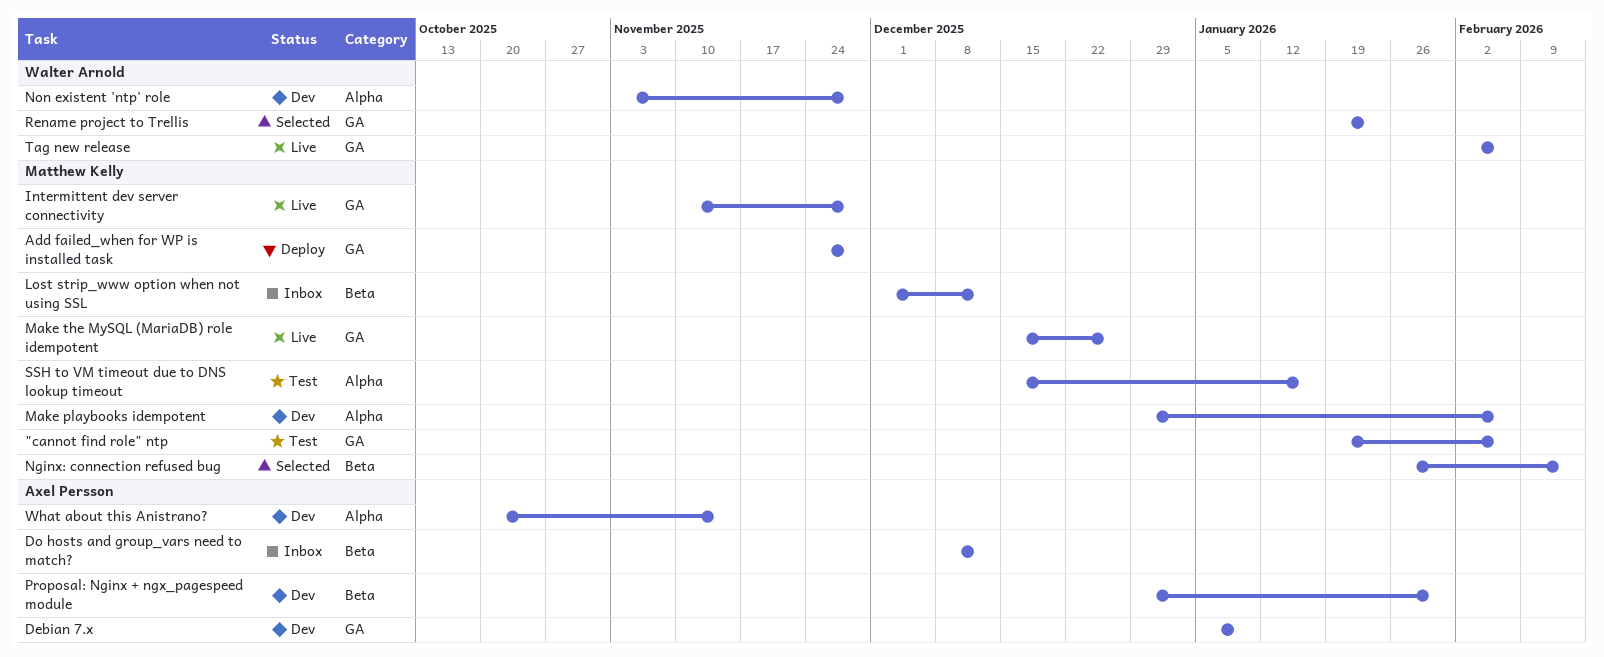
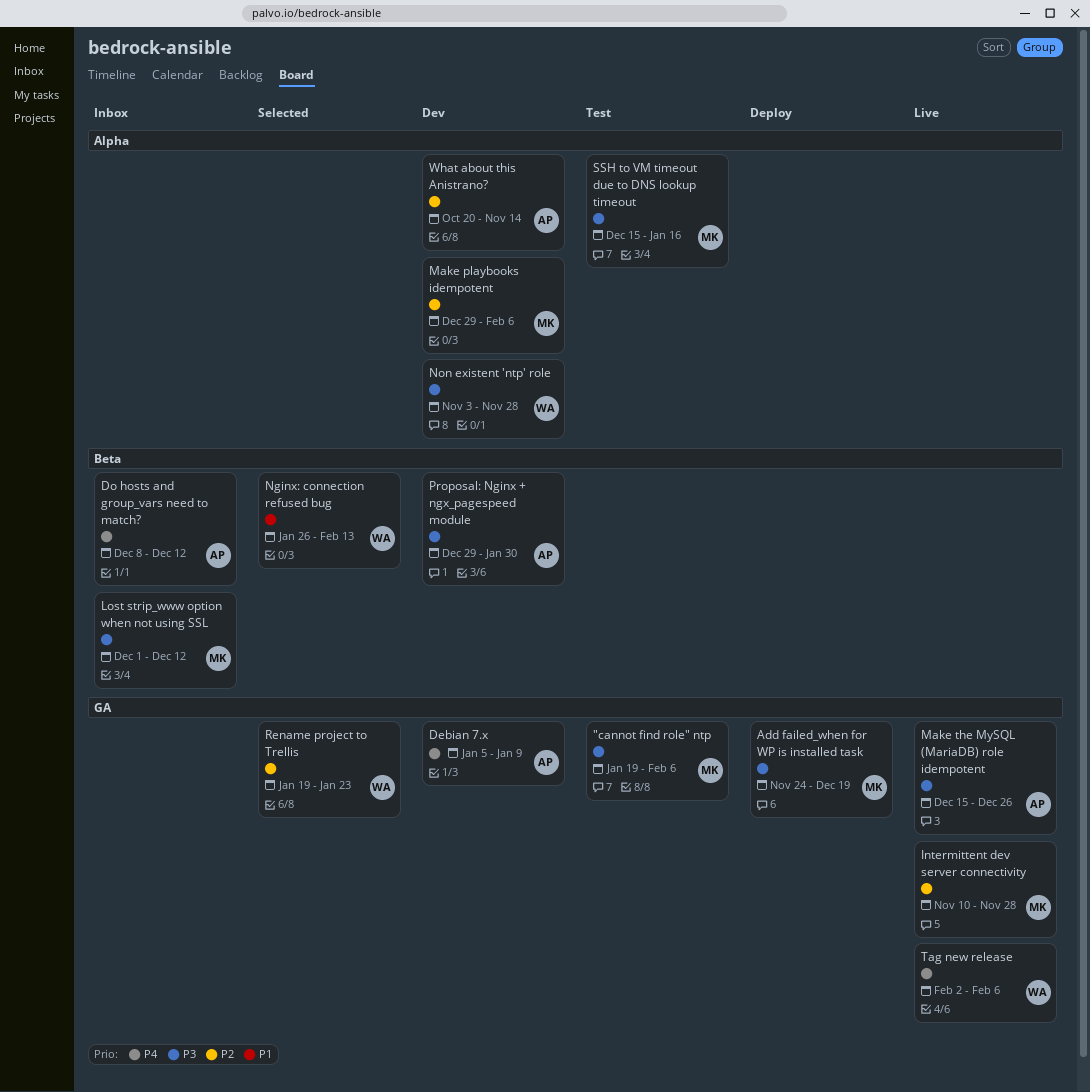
Add failed_when for WP is installed task, due: Nov 28 -> Dec 19
Make the MySQL (MariaDB) role idempotent, owner: Matthew Kelly -> Axel Persson
Nginx: connection refused bug, owner: Matthew Kelly -> Walter Arnold

